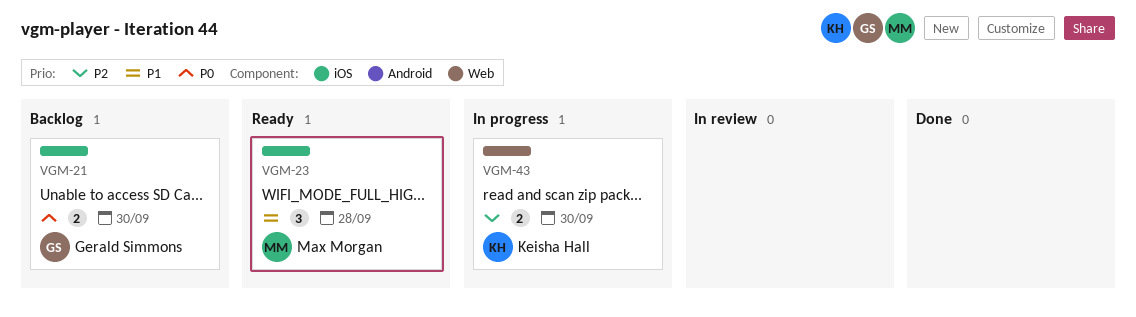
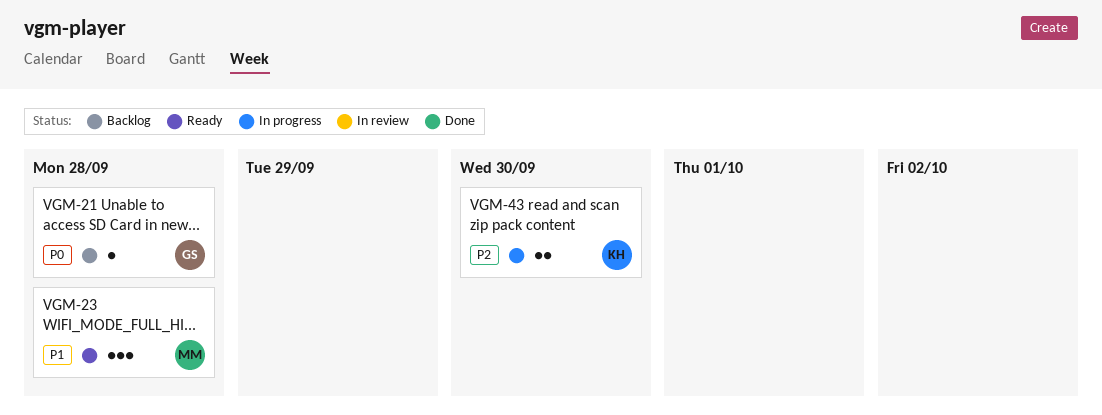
VGM-21, estimate: 2 -> 1
VGM-21, due: Sep 30 -> Sep 28

